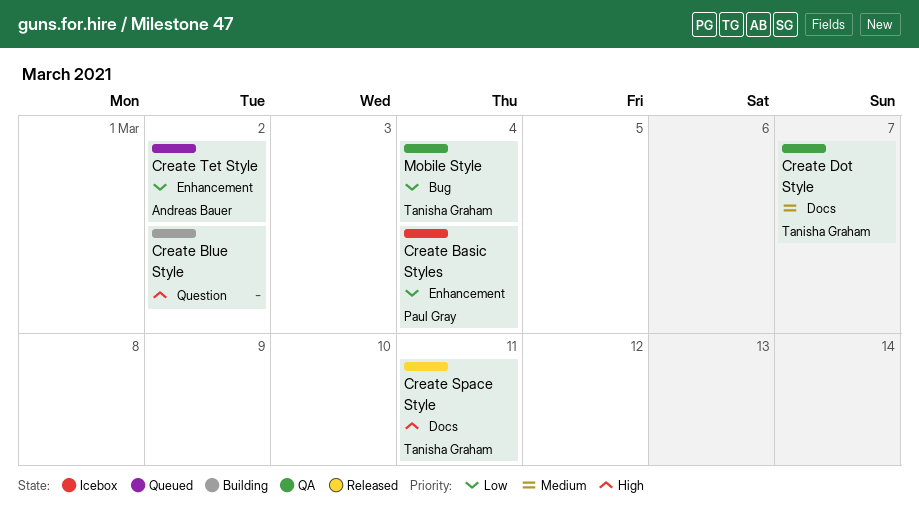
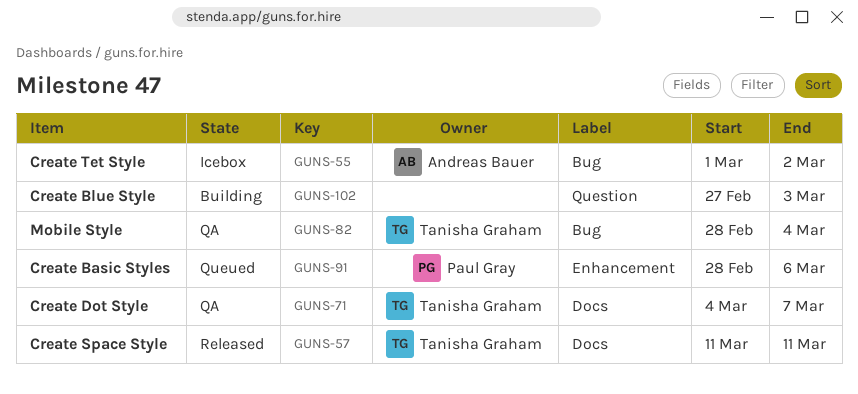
Create Basic Styles, status: Icebox -> Queued
Create Basic Styles, due: Mar 4 -> Mar 6
Create Blue Style, due: Mar 2 -> Mar 3
Create Tet Style, status: Queued -> Icebox
Create Tet Style, label: Enhancement -> Bug

